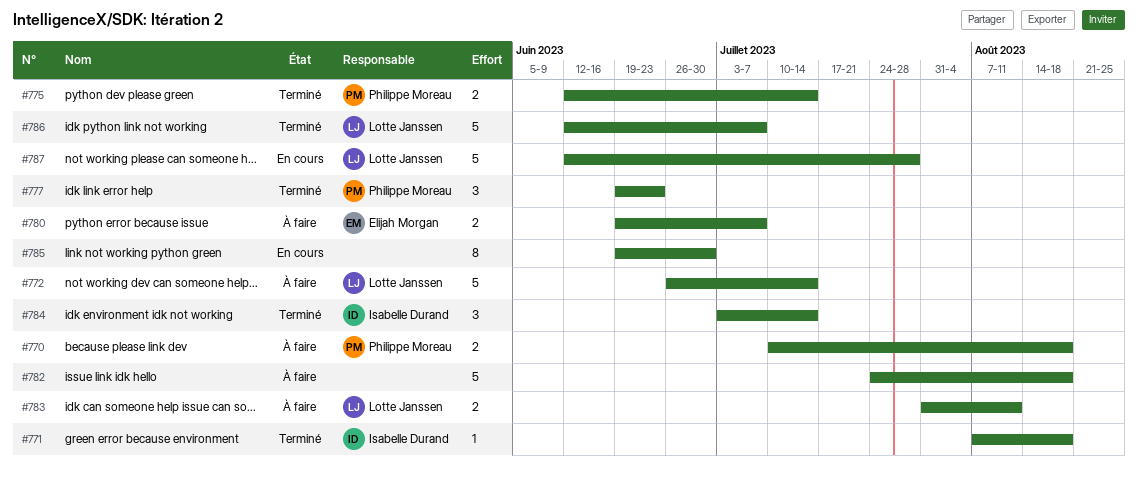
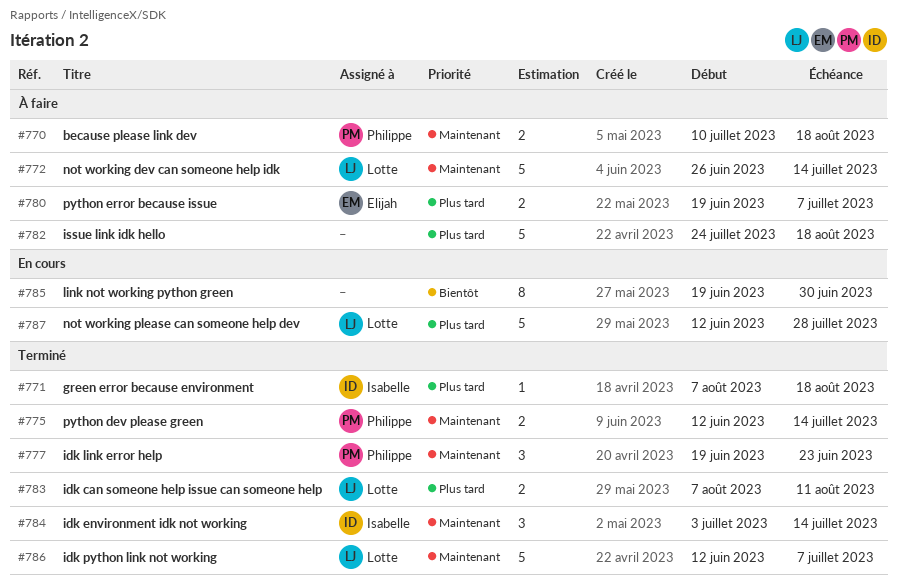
#783, status: À faire -> Terminé
#783, start: Jul 31 -> Aug 7

